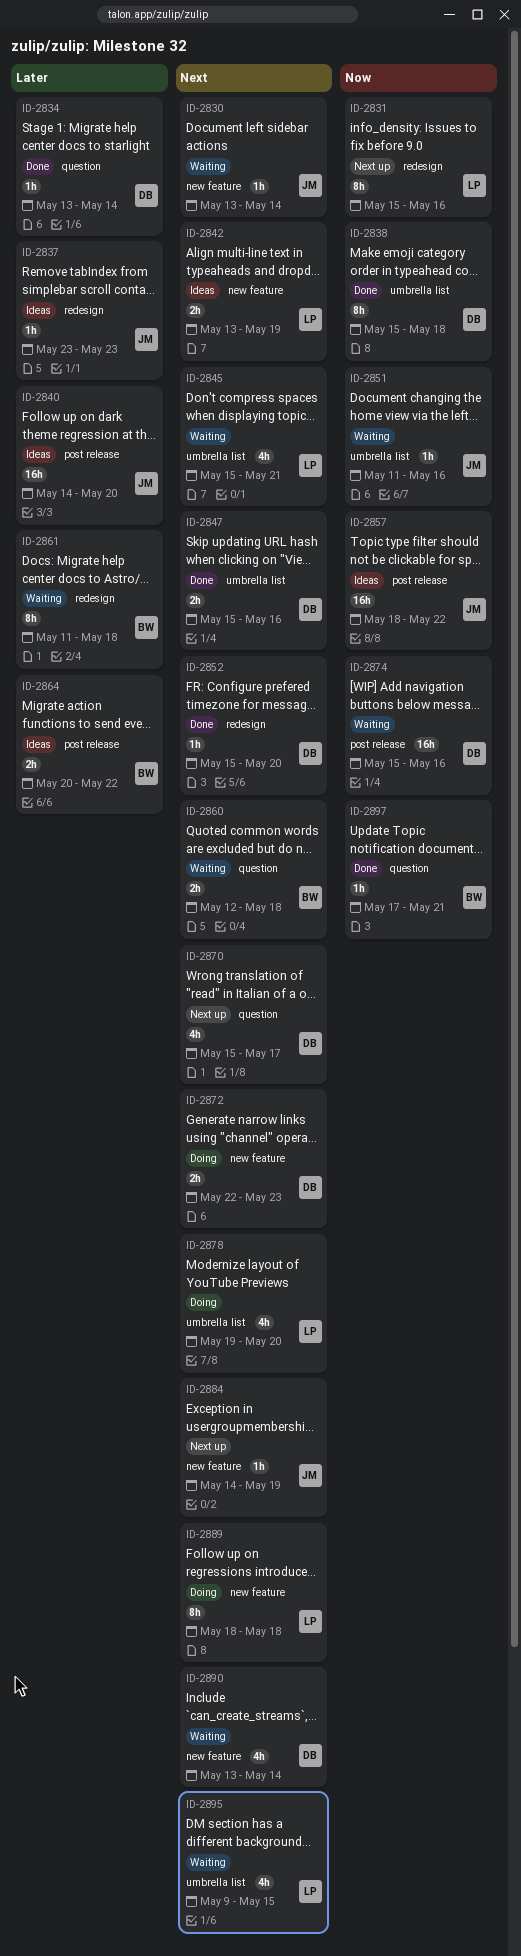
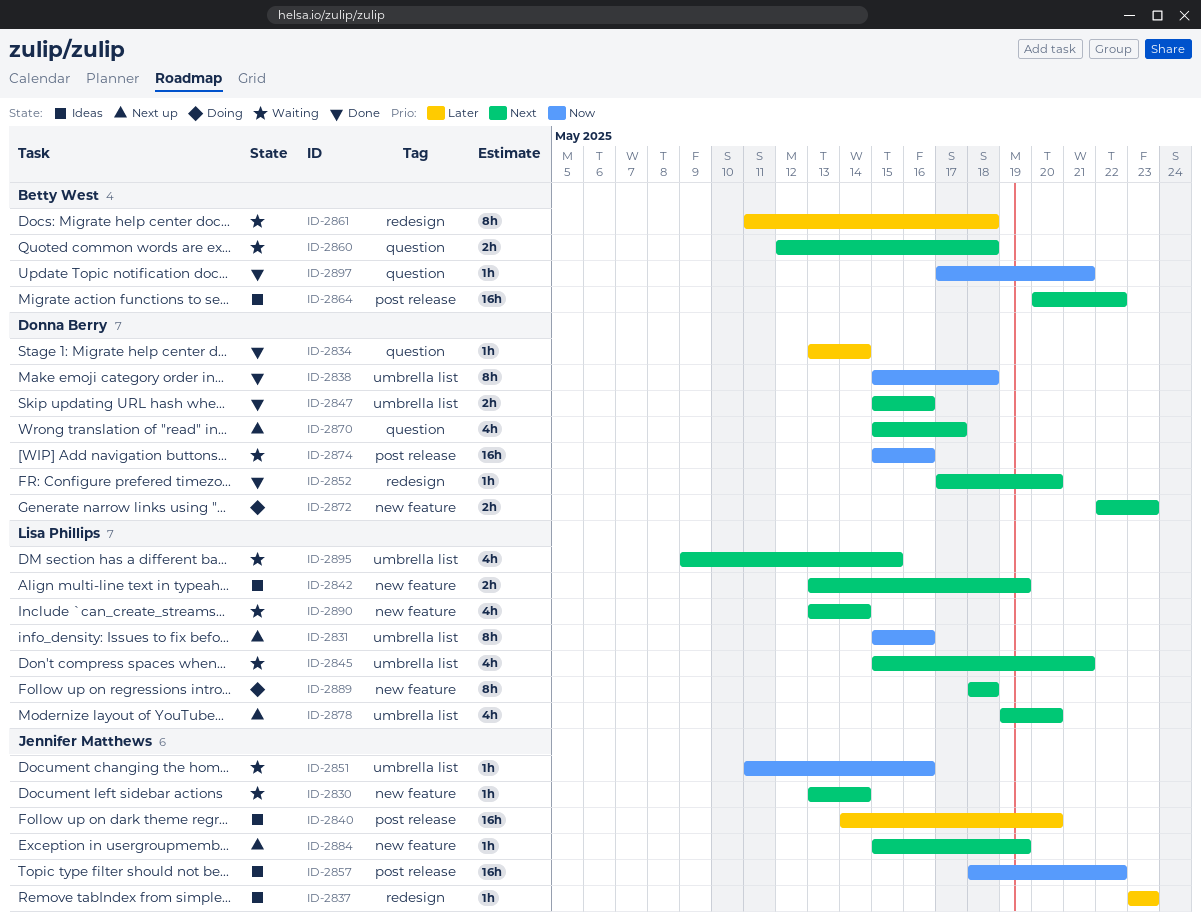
ID-2831, label: redesign -> umbrella list
ID-2852, start: May 15 -> May 17
ID-2864, priority: Later -> Next
ID-2864, estimate: 2h -> 16h
ID-2878, status: Doing -> Next up
ID-2884, start: May 14 -> May 15
ID-2890, owner: Donna Berry -> Lisa Phillips

